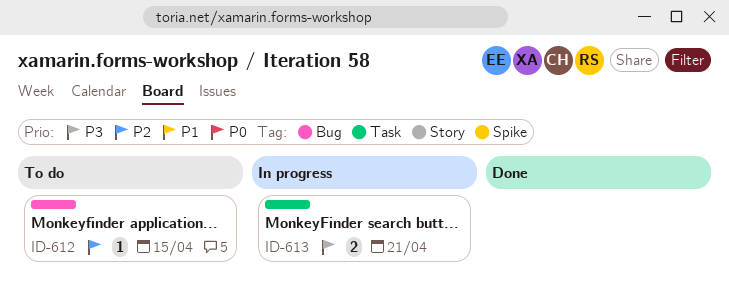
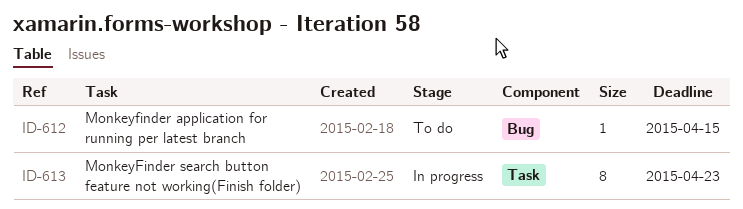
ID-613, estimate: 2 -> 8
ID-613, due: Apr 21 -> Apr 23

